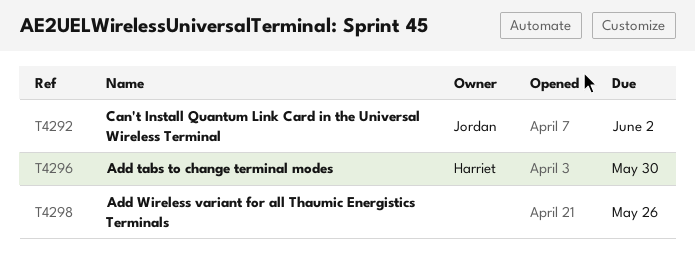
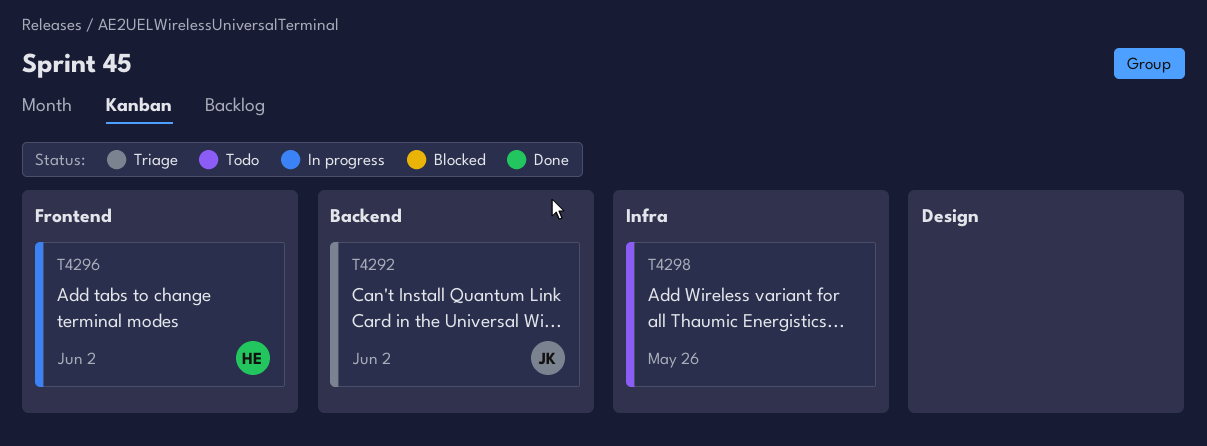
T4296, due: May 30 -> Jun 2

